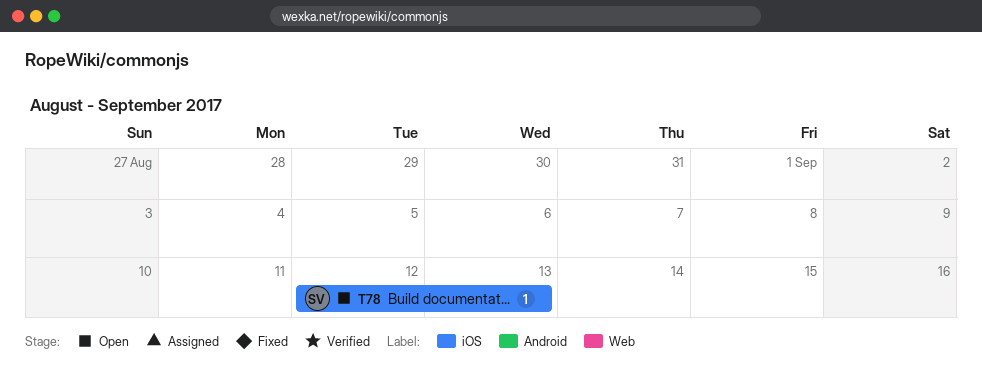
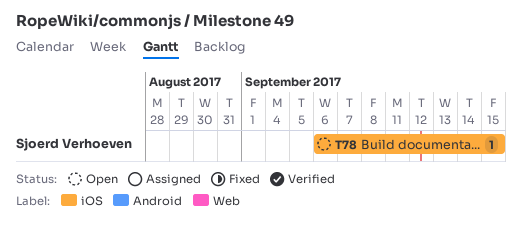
T78, start: Sep 12 -> Sep 6
T78, due: Sep 13 -> Sep 15

